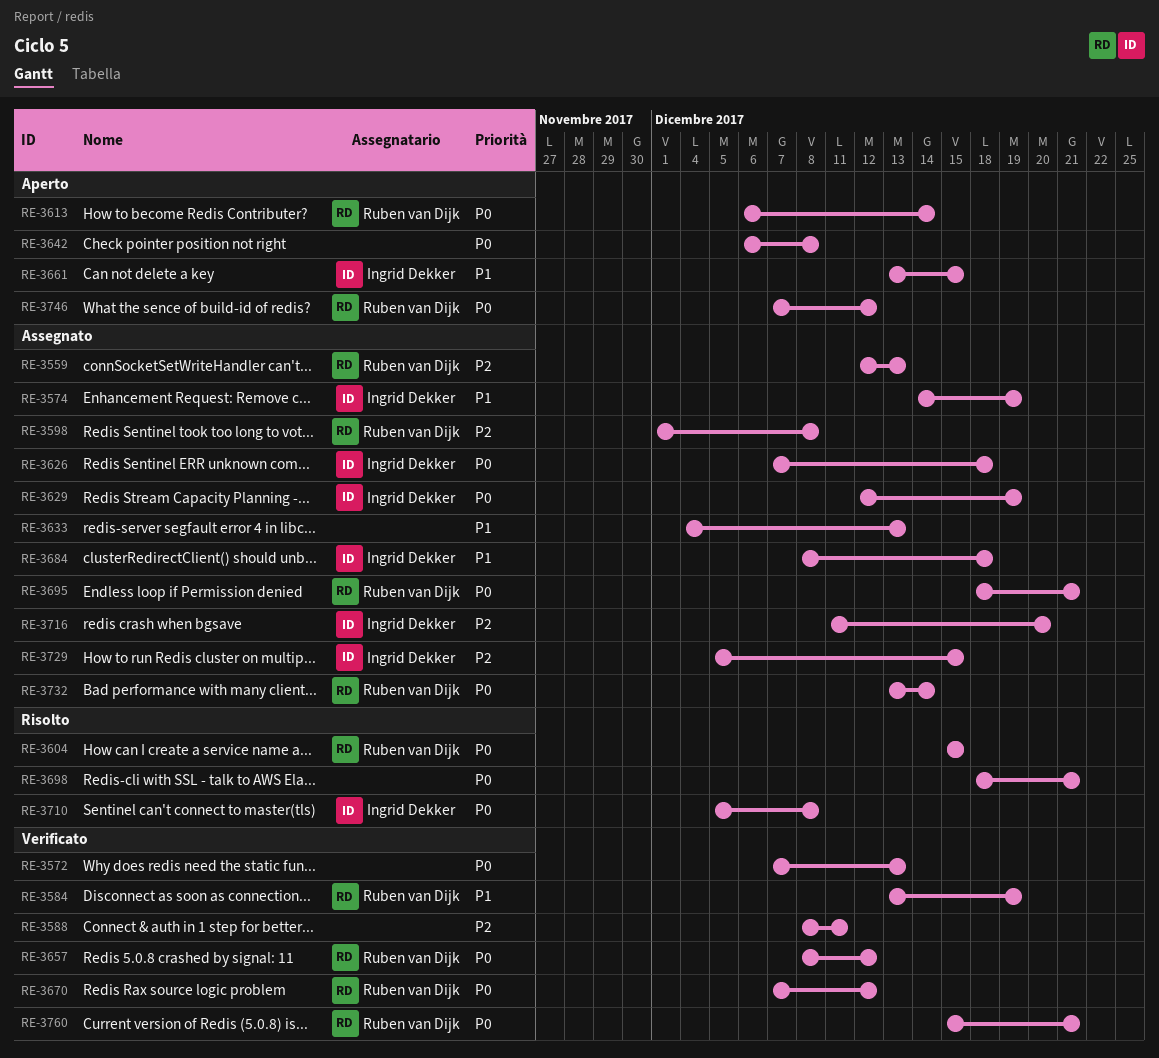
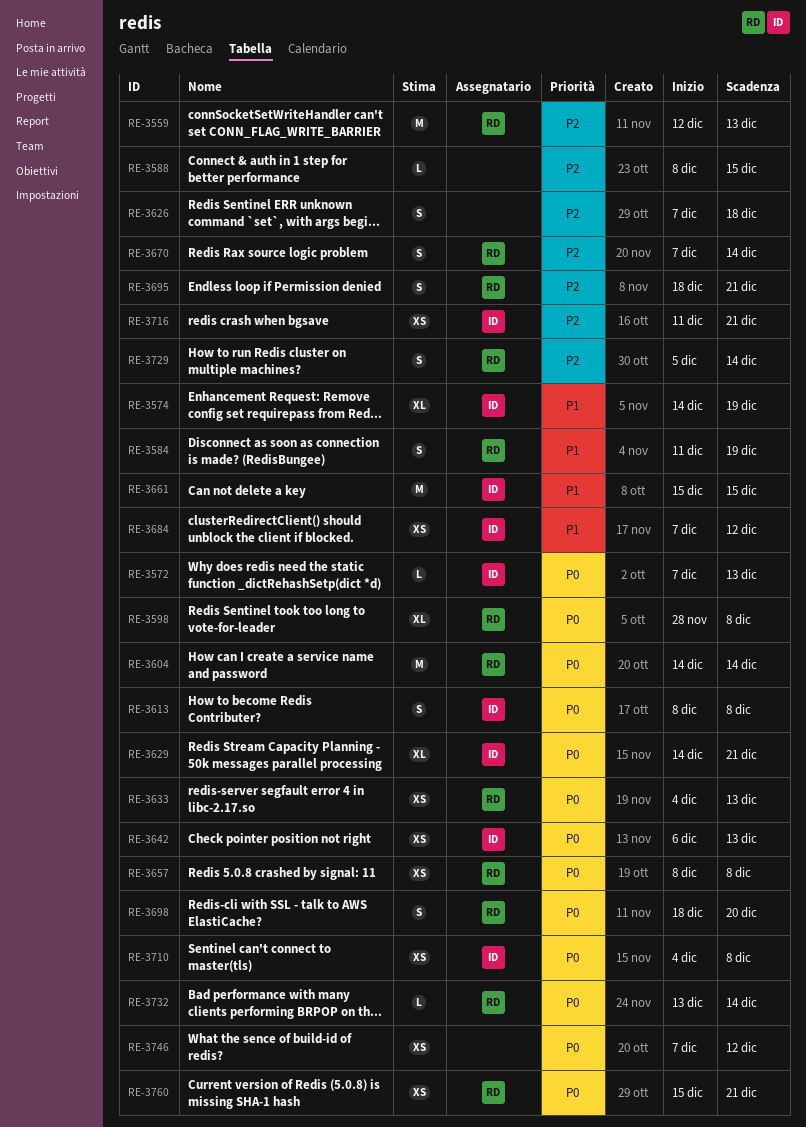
RE-3572, owner: none -> Ingrid Dekker
RE-3584, start: Dec 13 -> Dec 11
RE-3588, due: Dec 11 -> Dec 15
RE-3598, priority: P2 -> P0
RE-3598, start: Dec 1 -> Nov 28
RE-3604, start: Dec 15 -> Dec 14
RE-3604, due: Dec 15 -> Dec 14
RE-3613, owner: Ruben van Dijk -> Ingrid Dekker
RE-3613, start: Dec 6 -> Dec 8
RE-3613, due: Dec 14 -> Dec 8
RE-3626, owner: Ingrid Dekker -> none
RE-3626, priority: P0 -> P2
RE-3629, start: Dec 12 -> Dec 14
RE-3629, due: Dec 19 -> Dec 21
RE-3633, owner: none -> Ruben van Dijk
RE-3633, priority: P1 -> P0
RE-3642, owner: none -> Ingrid Dekker
RE-3642, due: Dec 8 -> Dec 13
RE-3657, due: Dec 12 -> Dec 8
RE-3661, start: Dec 13 -> Dec 15
RE-3670, priority: P0 -> P2
RE-3670, due: Dec 12 -> Dec 14
RE-3684, start: Dec 8 -> Dec 7
RE-3684, due: Dec 18 -> Dec 12
RE-3695, priority: P0 -> P2
RE-3698, owner: none -> Ruben van Dijk
RE-3698, due: Dec 21 -> Dec 20
RE-3710, start: Dec 5 -> Dec 4
RE-3716, due: Dec 20 -> Dec 21
RE-3729, owner: Ingrid Dekker -> Ruben van Dijk
RE-3729, due: Dec 15 -> Dec 14
RE-3746, owner: Ruben van Dijk -> none

